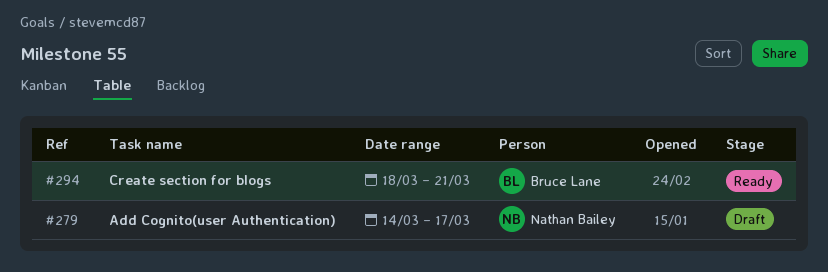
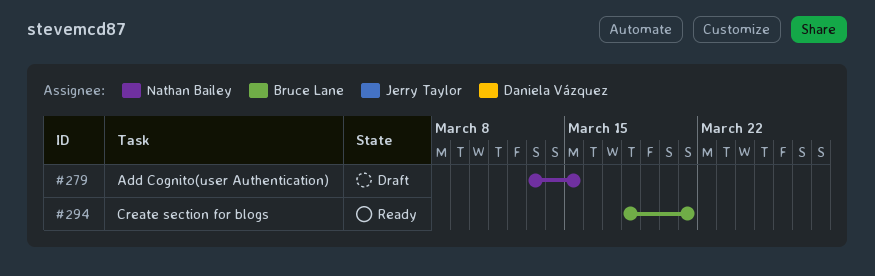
#279, start: Mar 14 -> Mar 13
#279, due: Mar 17 -> Mar 15

